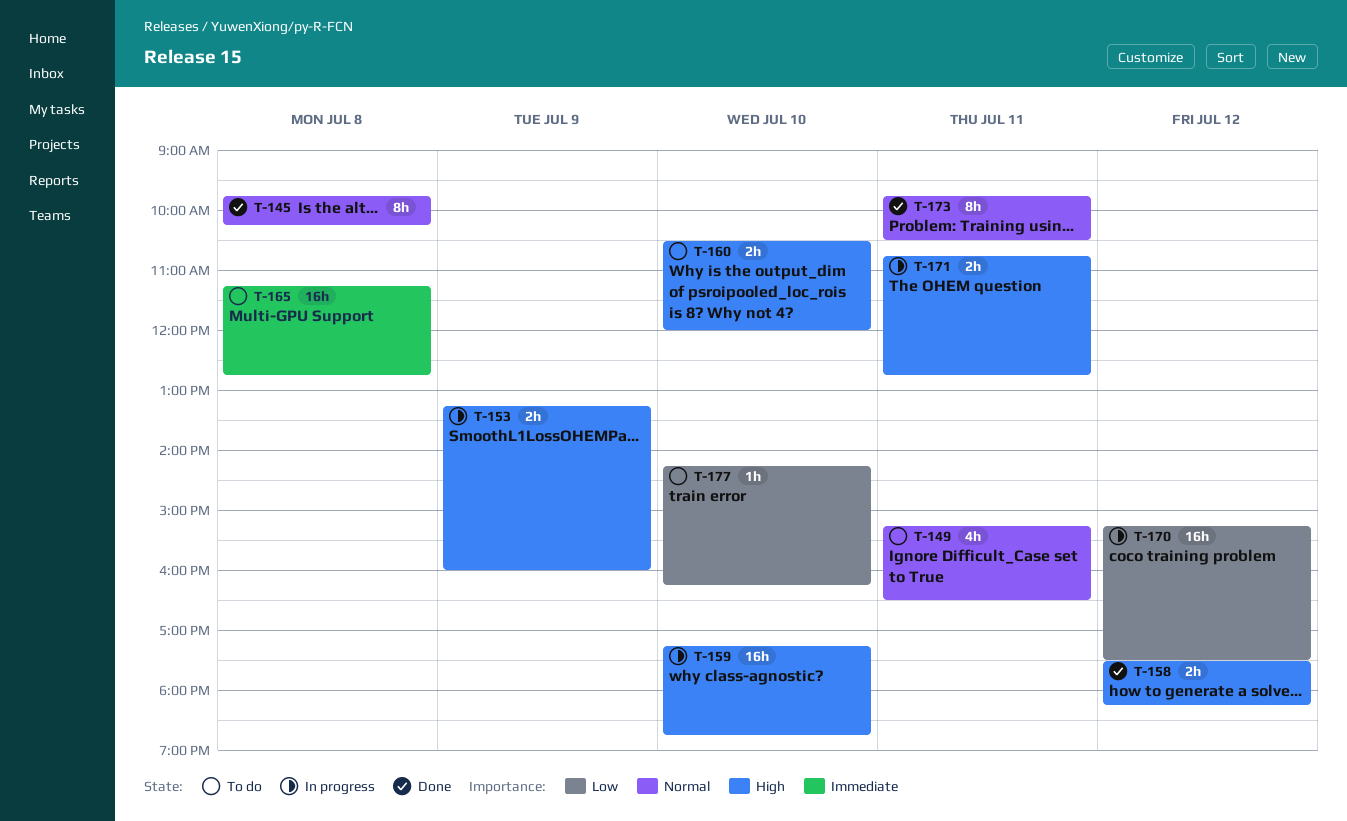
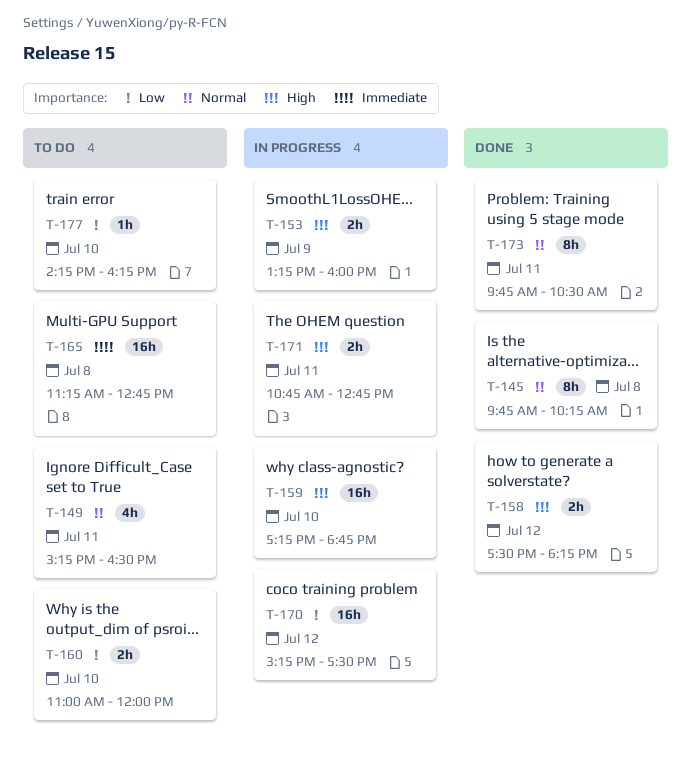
T-160, priority: High -> Low
T-160, begins: 10:30 -> 11:00

